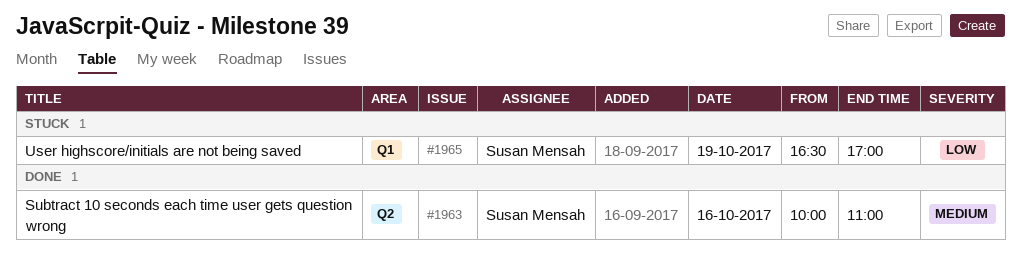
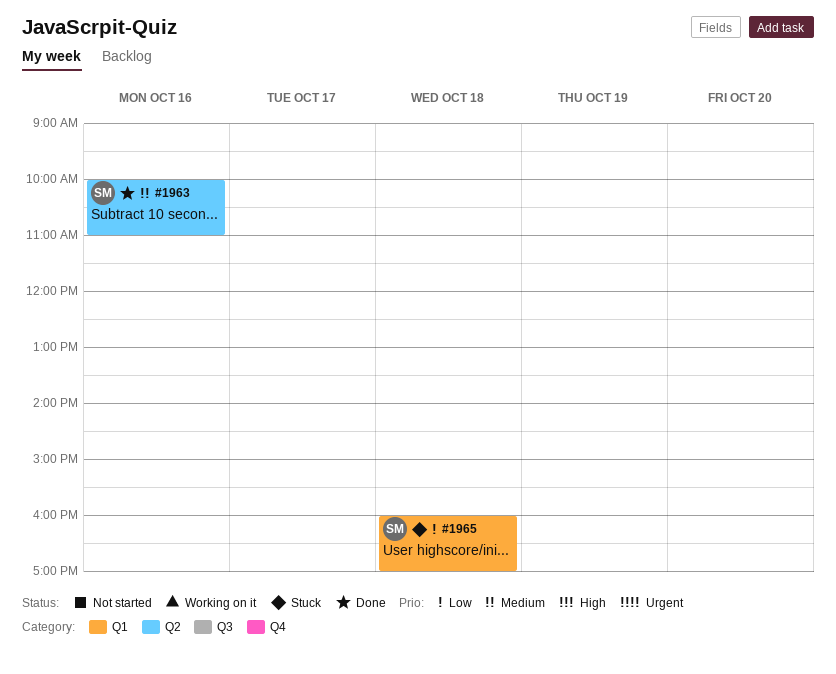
#1965, day: Oct 19 -> Oct 18
#1965, begins: 16:30 -> 16:00

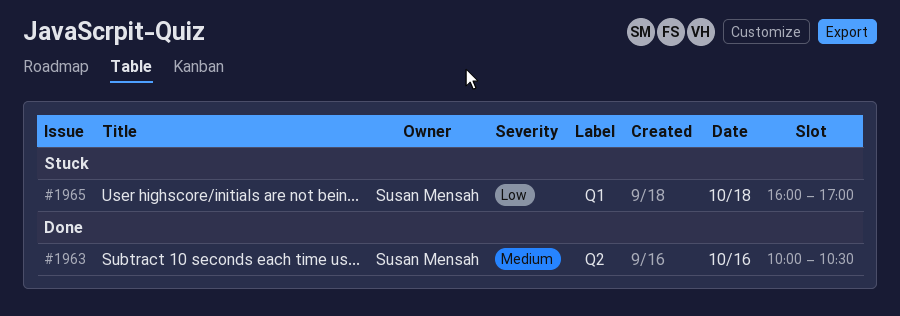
#1963, ends: 11:00 -> 10:30

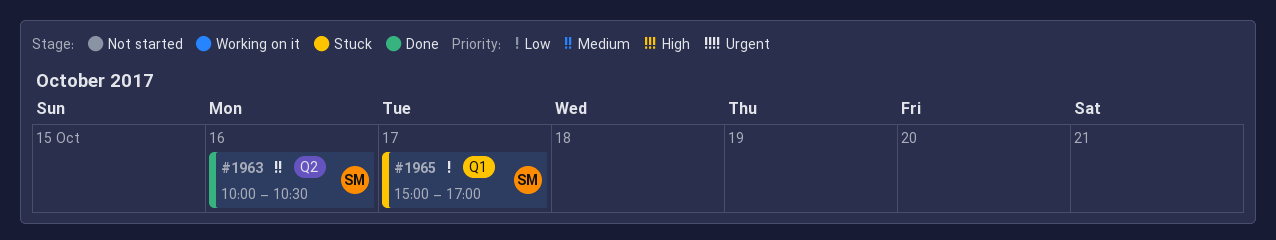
#1965, day: Oct 18 -> Oct 17
#1965, begins: 16:00 -> 15:00

